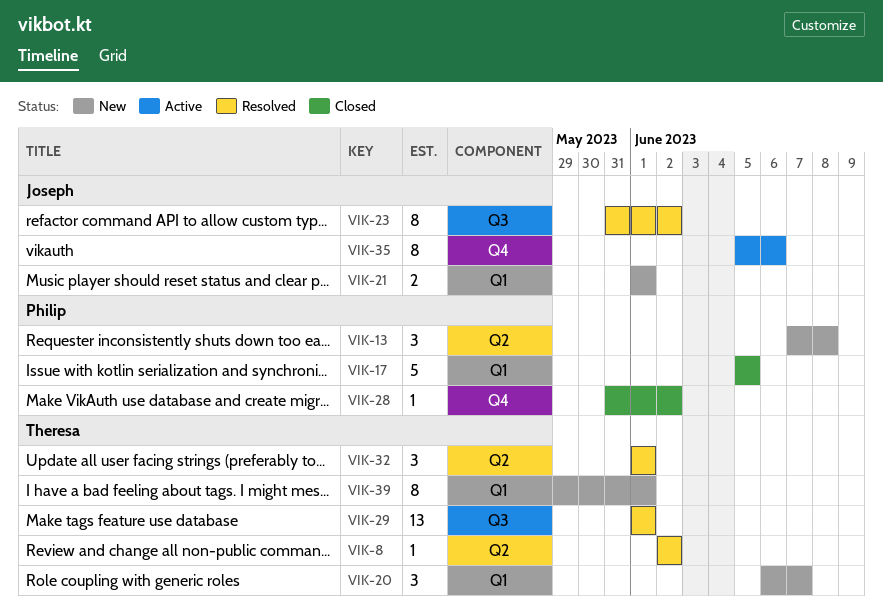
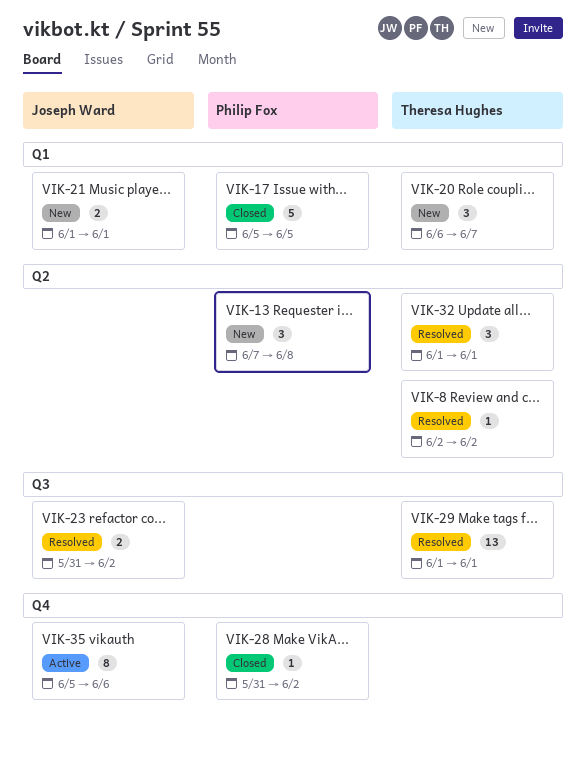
VIK-23, estimate: 8 -> 2
VIK-39: present -> none

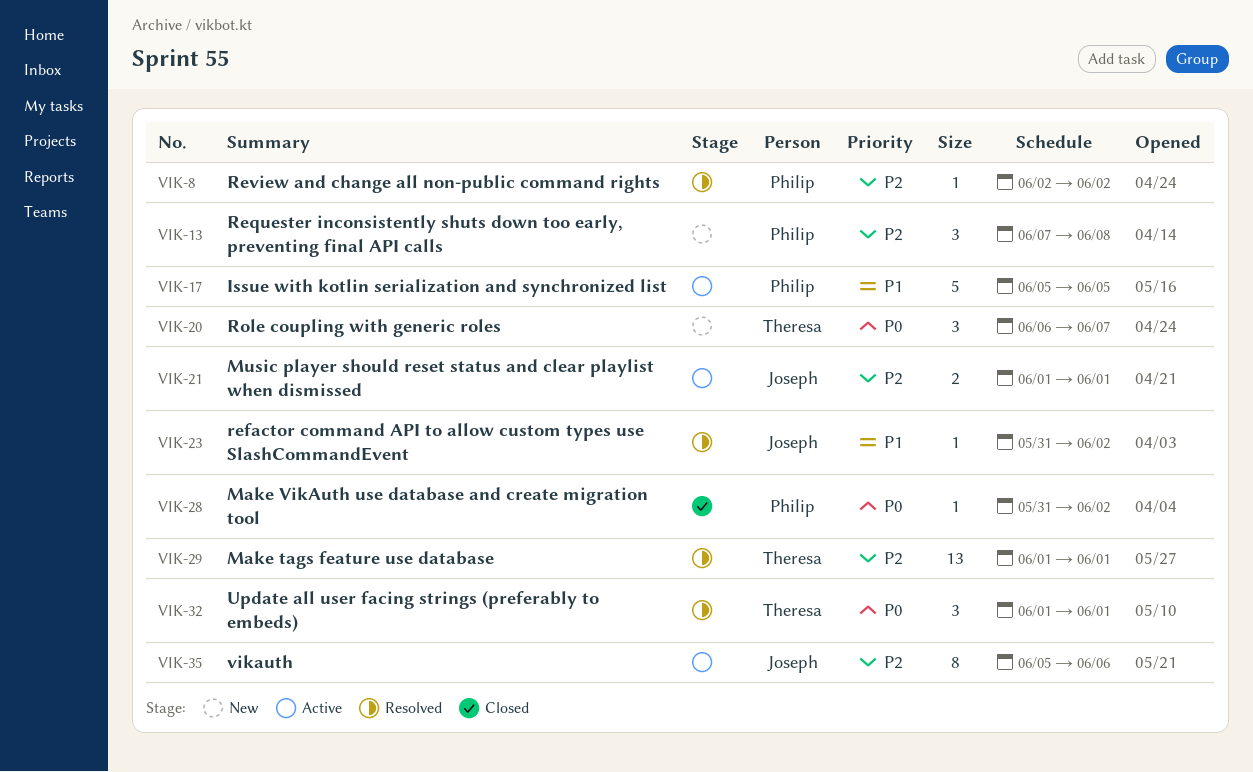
VIK-8, owner: Theresa Hughes -> Philip Fox
VIK-17, status: Closed -> Active
VIK-21, status: New -> Active
VIK-23, estimate: 2 -> 1

